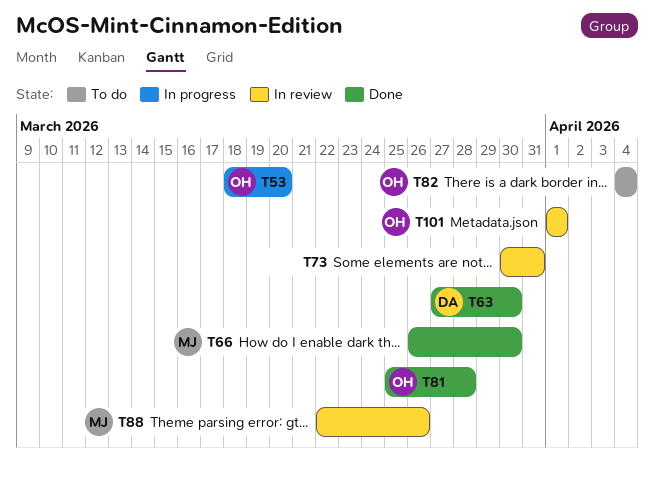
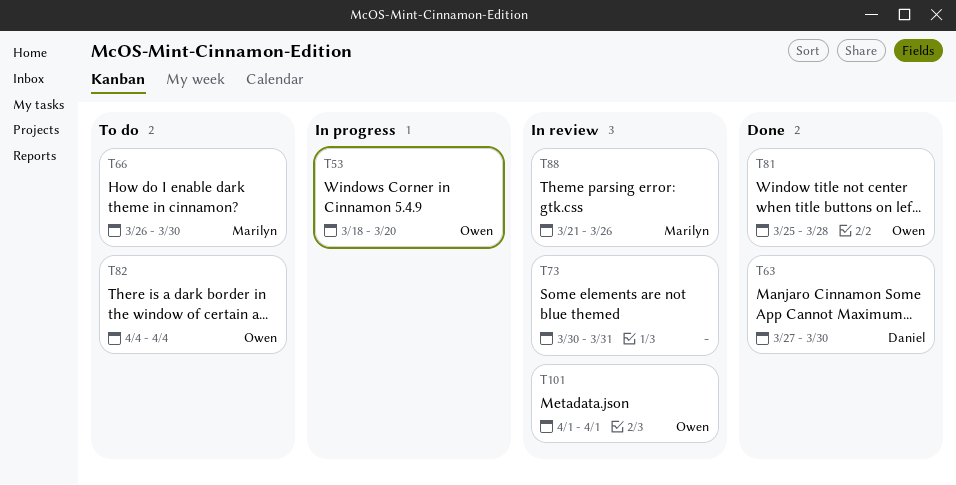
T66, status: Done -> To do
T88, start: Mar 22 -> Mar 21

